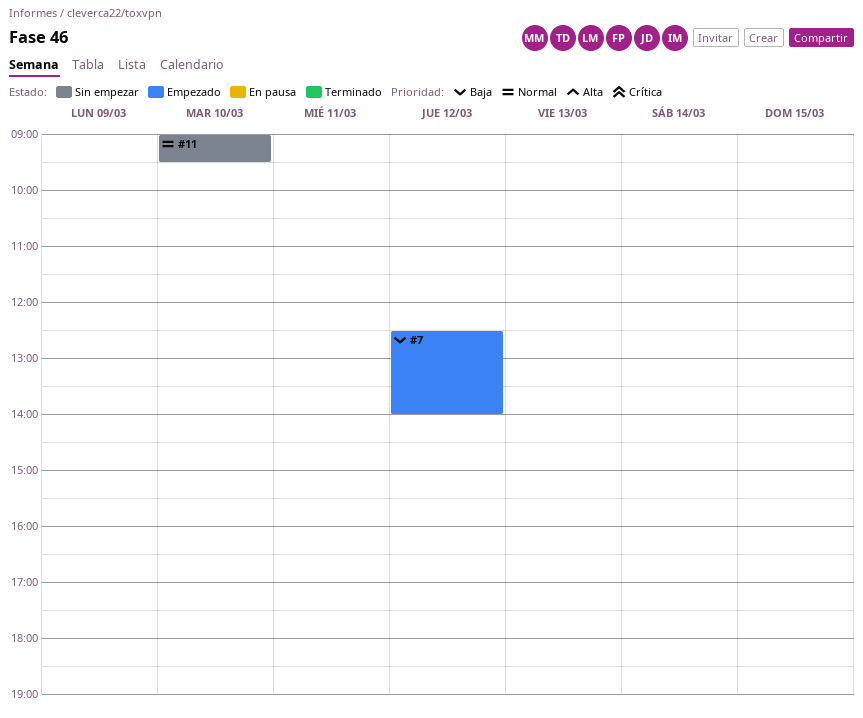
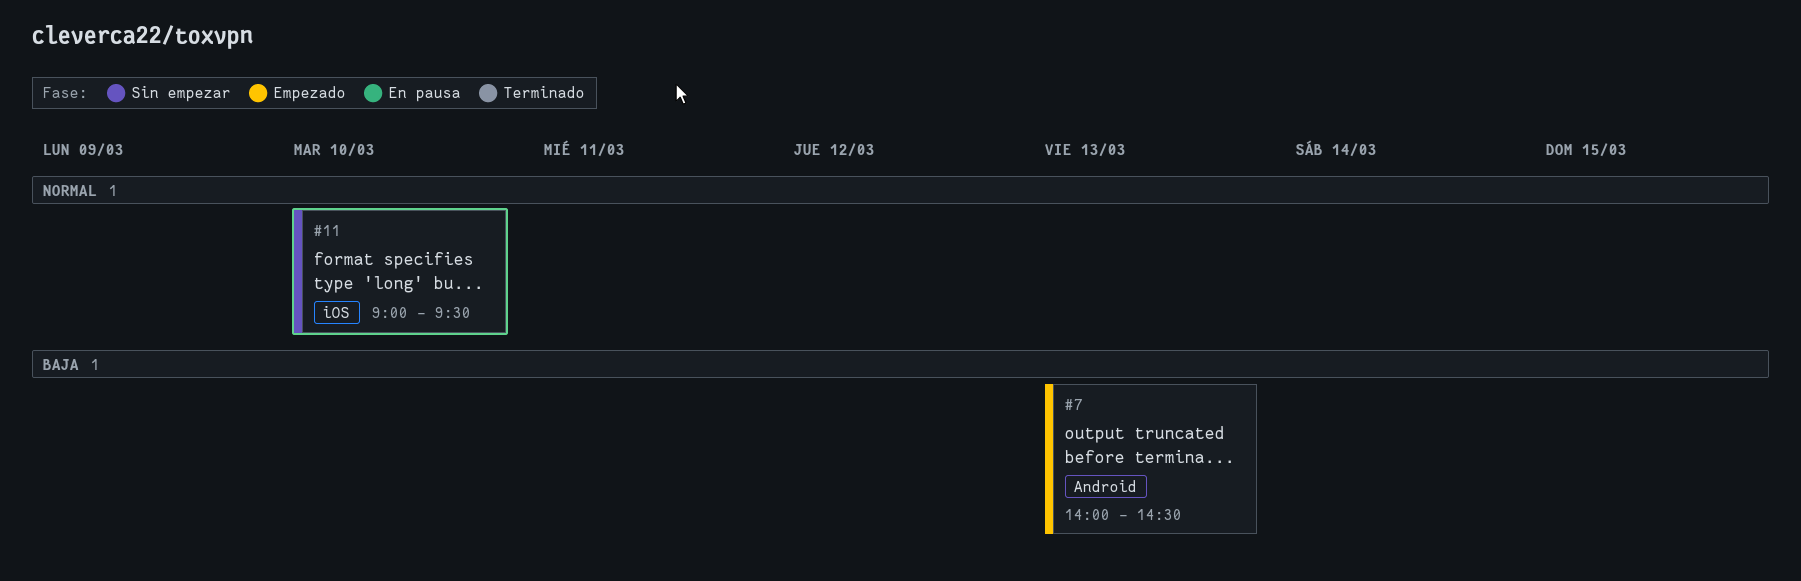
#7, day: Mar 12 -> Mar 13
#7, begins: 12:30 -> 14:00
#7, ends: 14:00 -> 14:30

